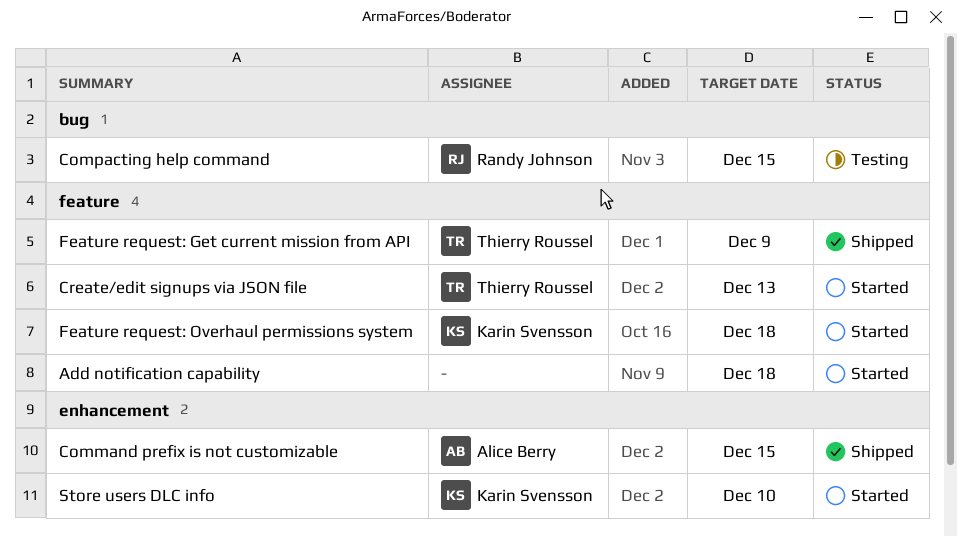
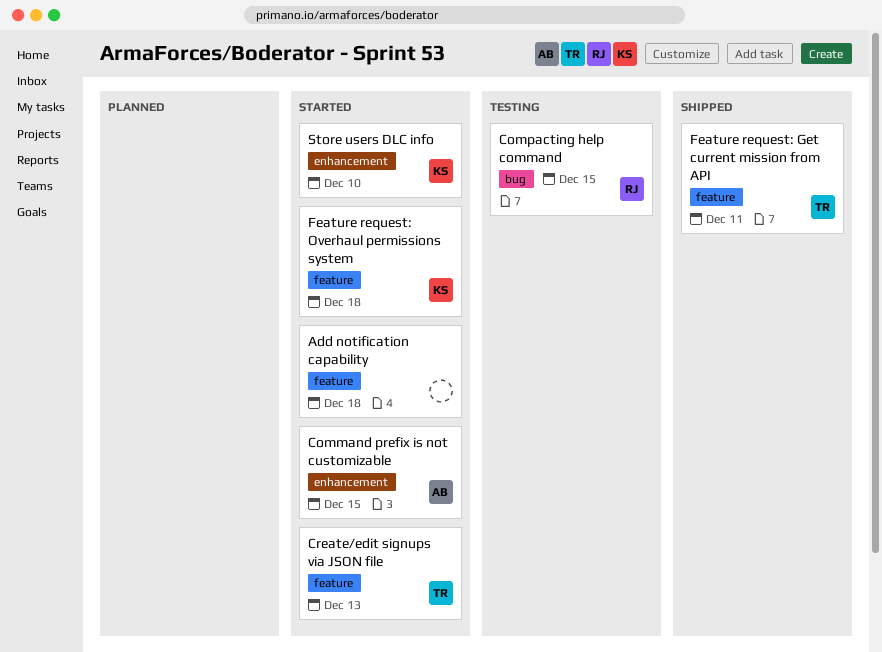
Command prefix is not customizable, status: Shipped -> Started
Feature request: Get current mission from API, due: Dec 9 -> Dec 11

